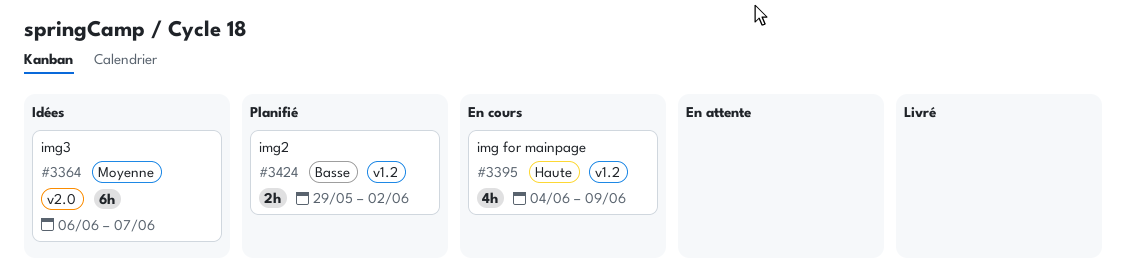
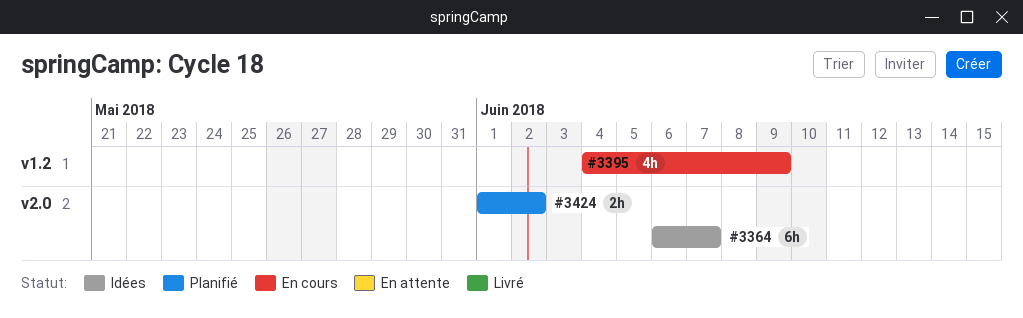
#3424, label: v1.2 -> v2.0
#3424, start: May 29 -> Jun 1

